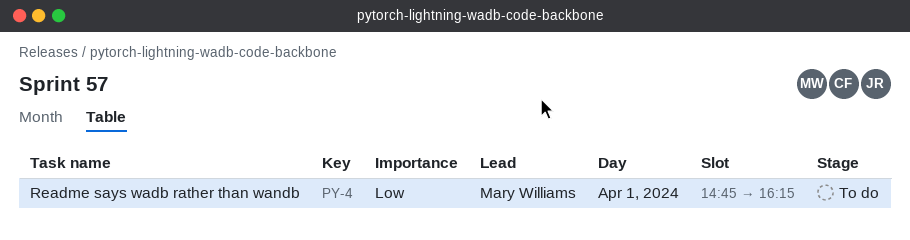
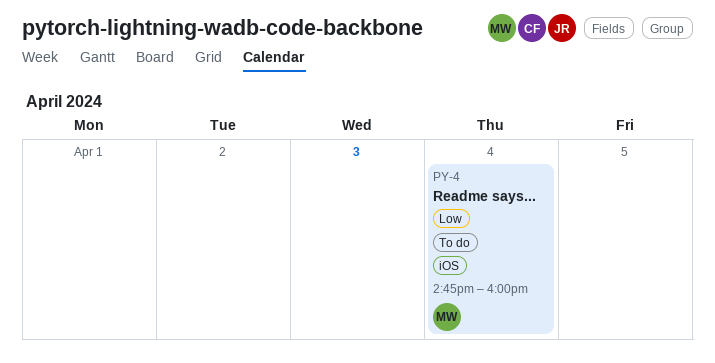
PY-4, day: Apr 1 -> Apr 4
PY-4, ends: 16:15 -> 16:00

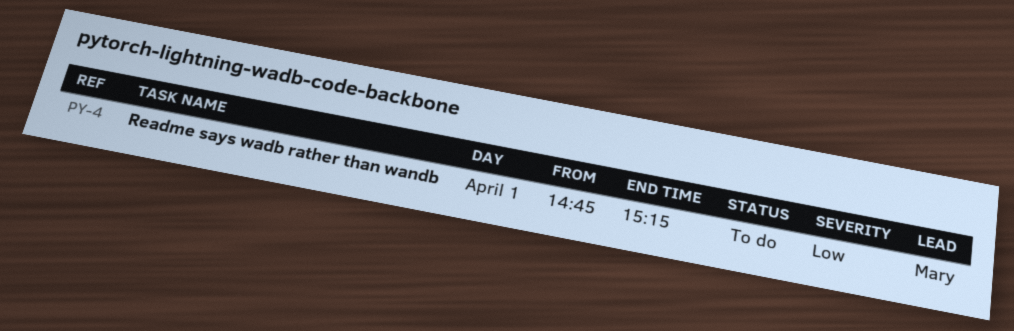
PY-4, day: Apr 4 -> Apr 1
PY-4, ends: 16:00 -> 15:15

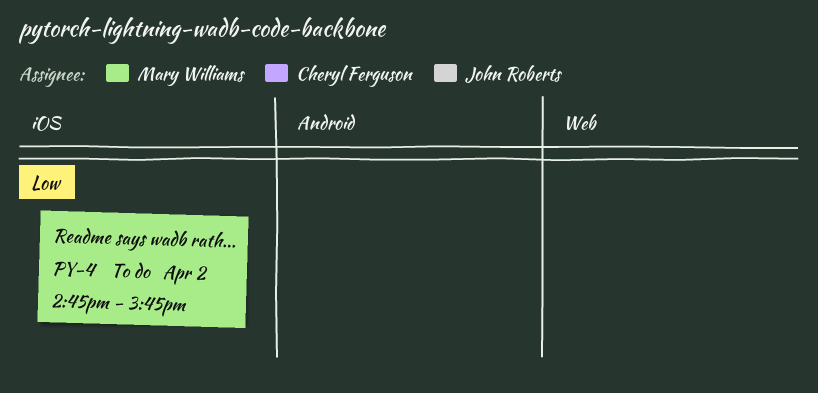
PY-4, day: Apr 1 -> Apr 2
PY-4, ends: 15:15 -> 15:45

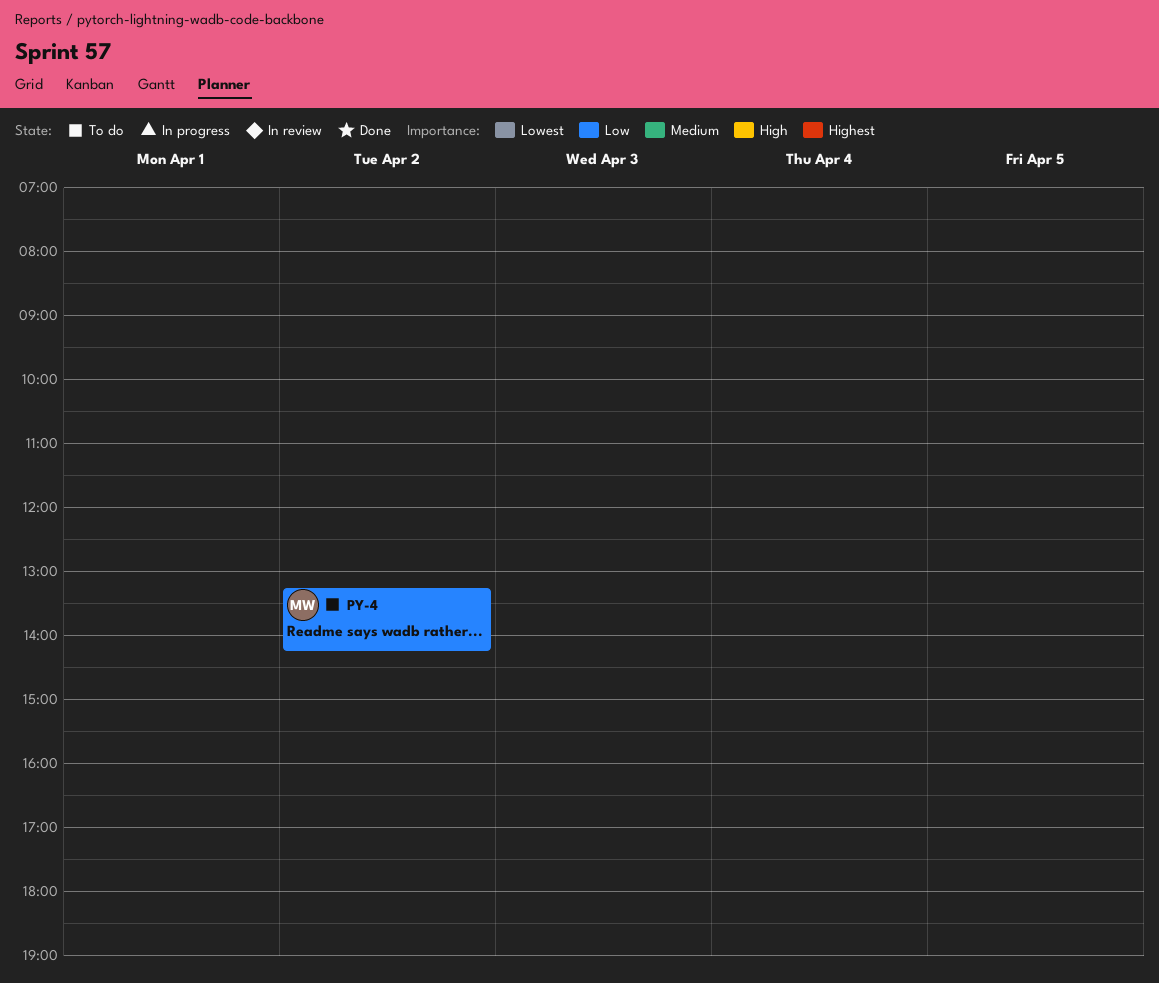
PY-4, begins: 14:45 -> 13:15
PY-4, ends: 15:45 -> 14:15

